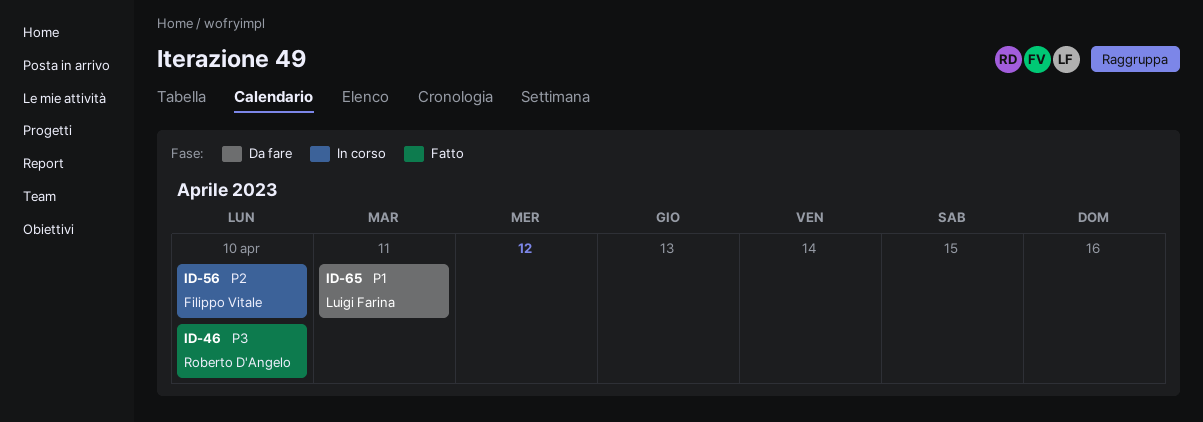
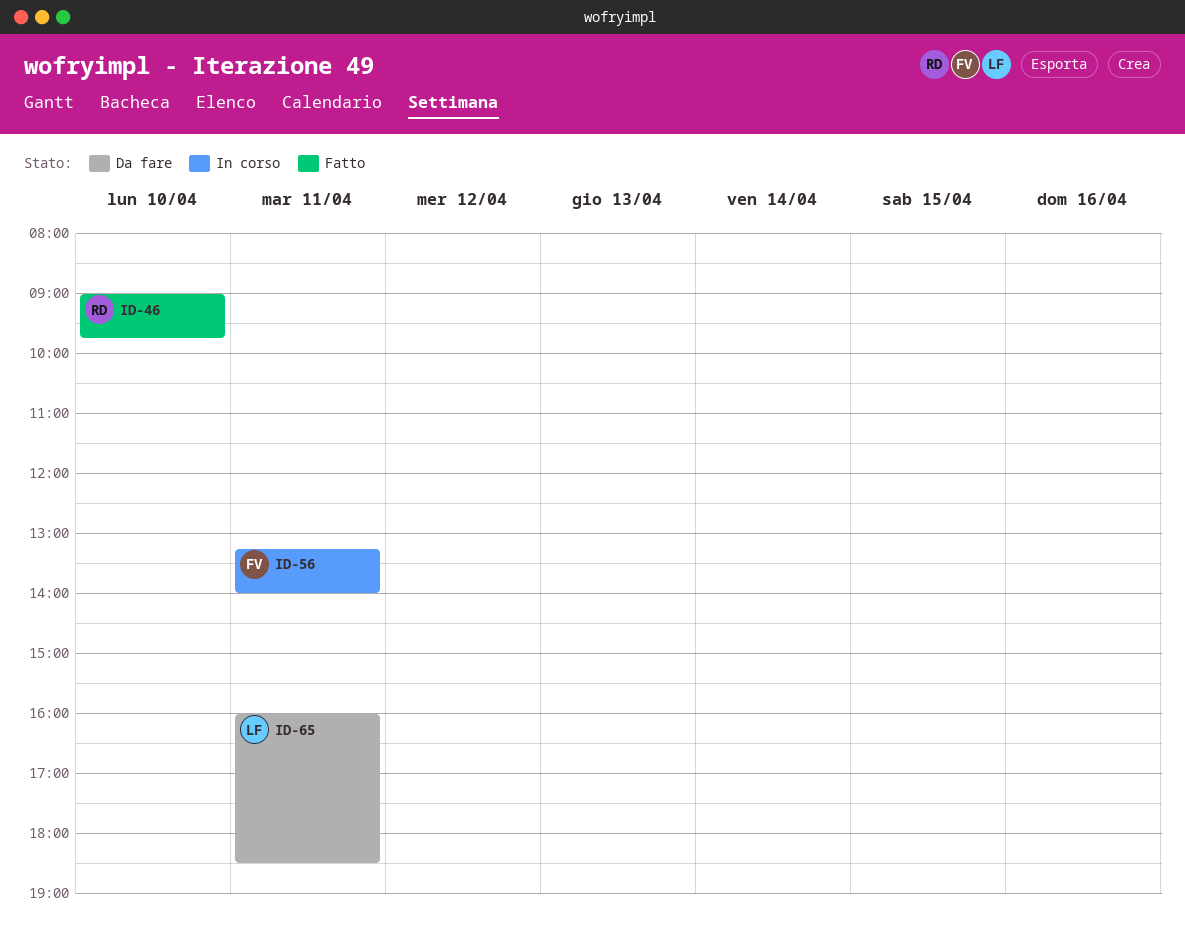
ID-56, day: Apr 10 -> Apr 11

